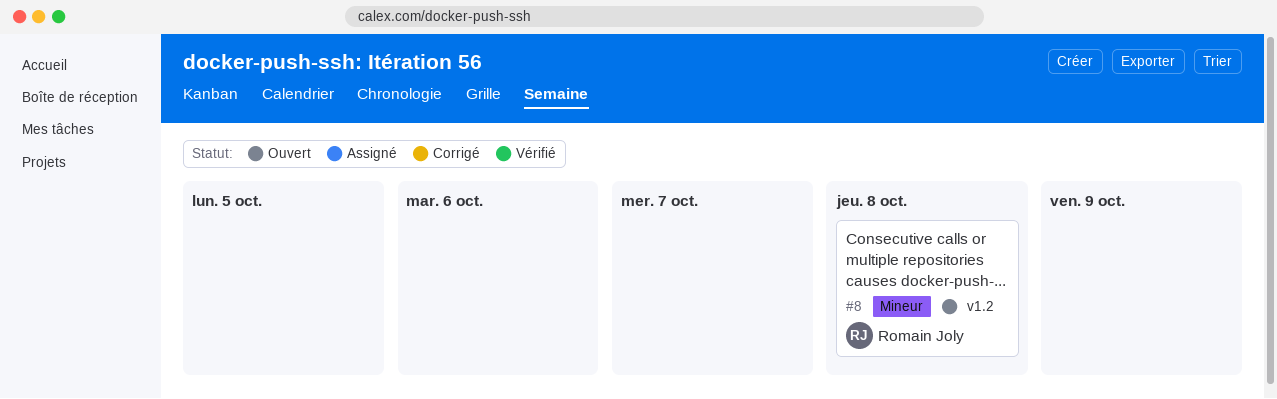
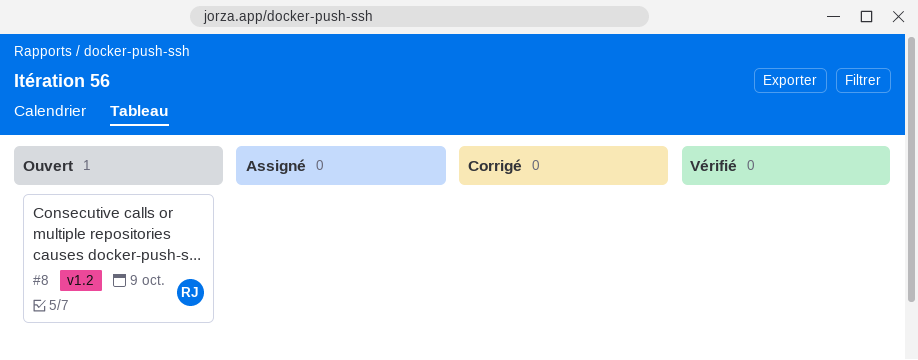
#8, due: Oct 8 -> Oct 9

